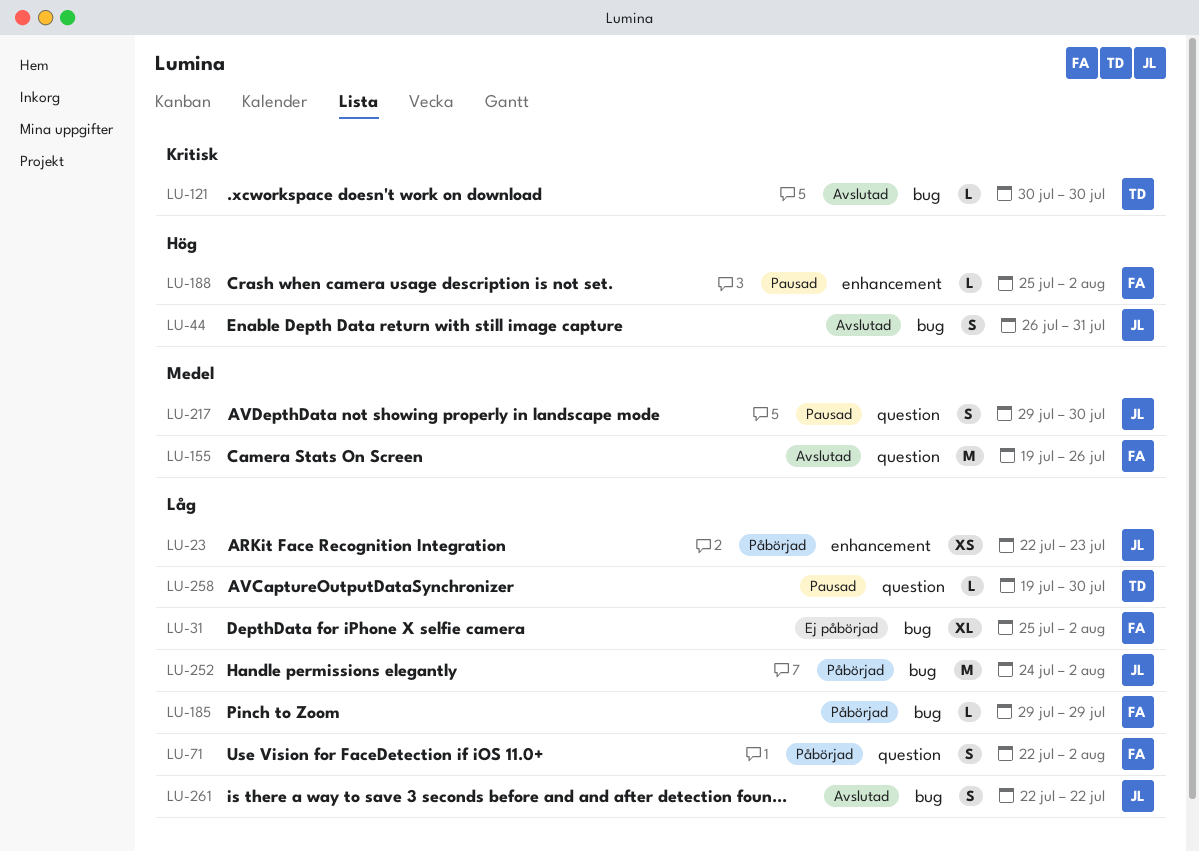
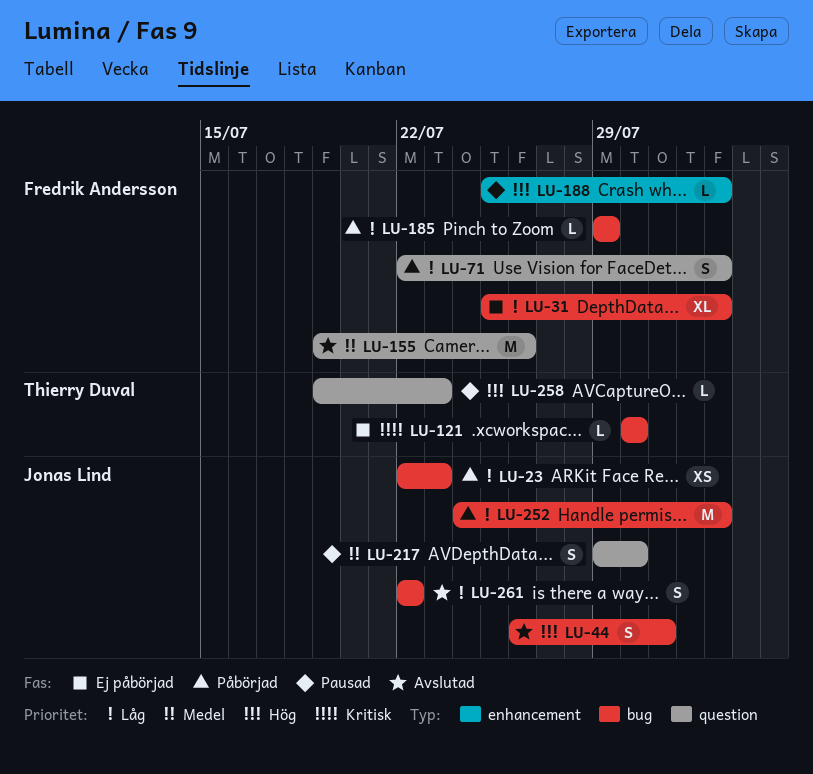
LU-23, label: enhancement -> bug
LU-121, status: Avslutad -> Ej påbörjad
LU-258, priority: Låg -> Hög
LU-258, due: Jul 30 -> Jul 23

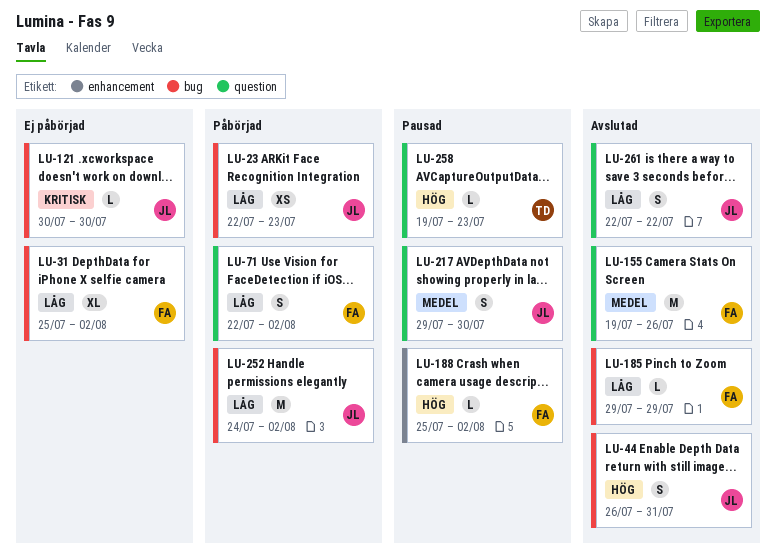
LU-121, owner: Thierry Duval -> Jonas Lind
LU-185, status: Påbörjad -> Avslutad
LU-261, label: bug -> question

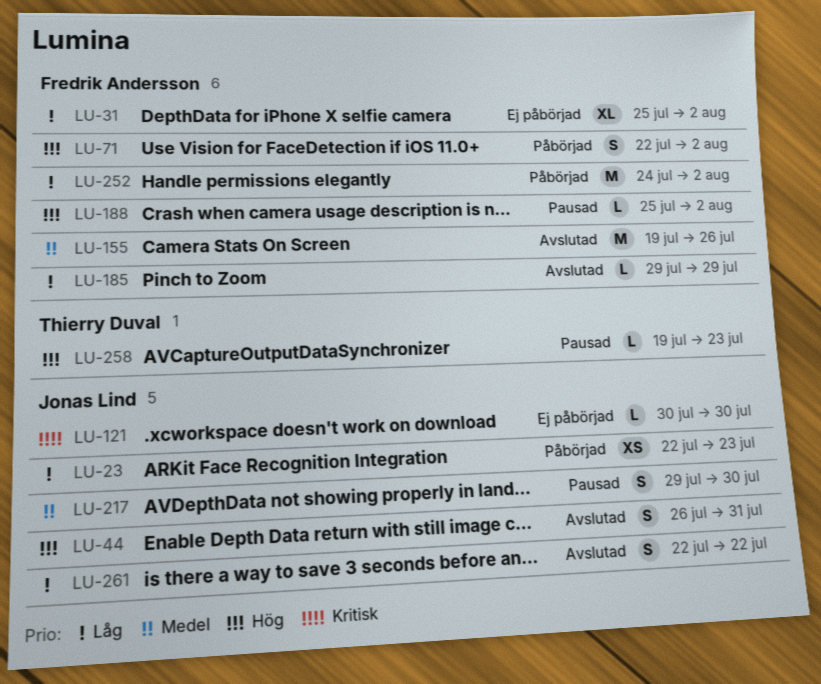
LU-71, priority: Låg -> Hög
LU-252, owner: Jonas Lind -> Fredrik Andersson

